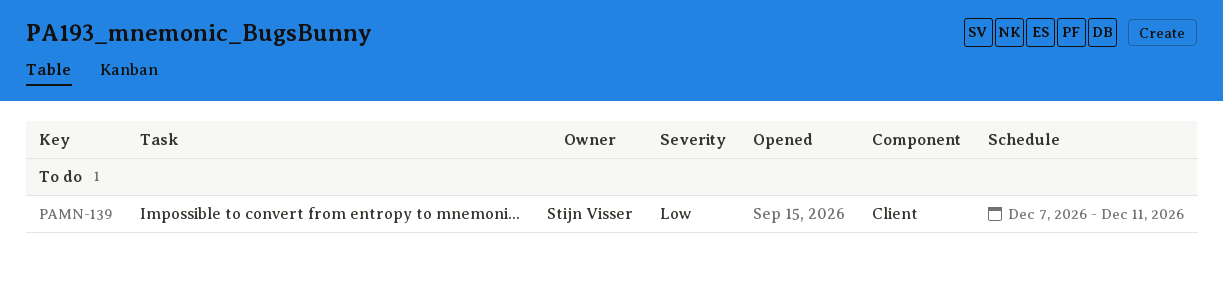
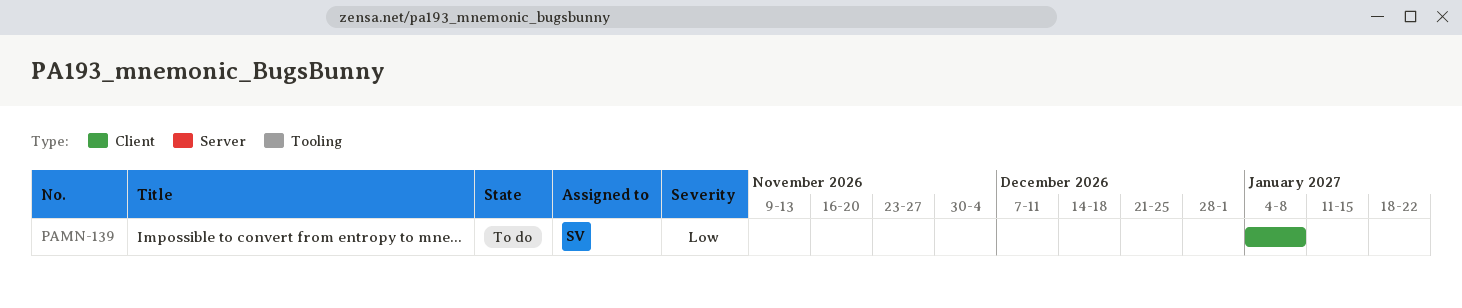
PAMN-139, start: Dec 7 -> Jan 4
PAMN-139, due: Dec 11 -> Jan 8

